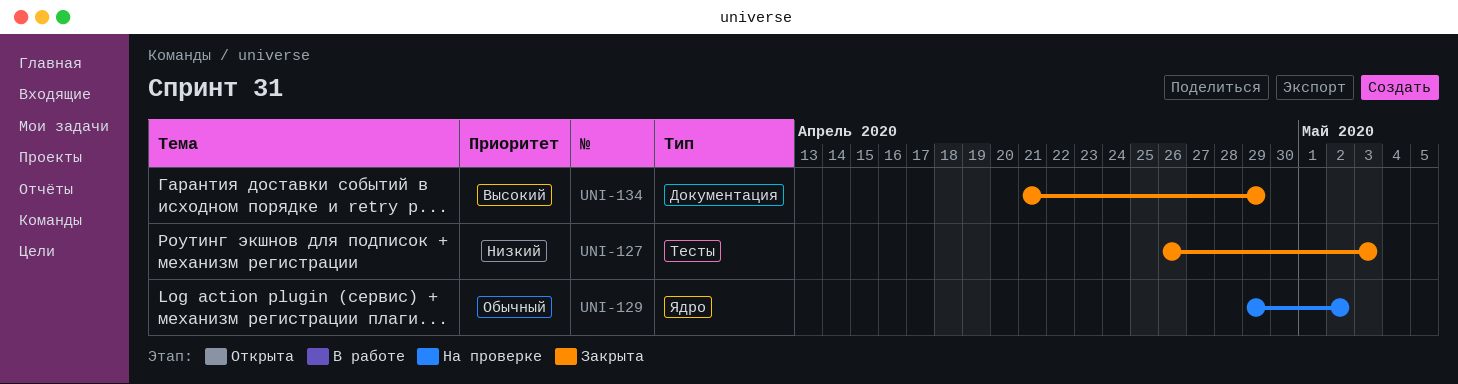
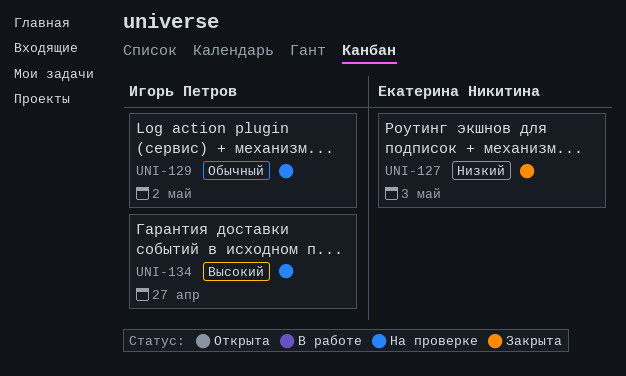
UNI-134, status: Закрыта -> На проверке
UNI-134, due: Apr 29 -> Apr 27

